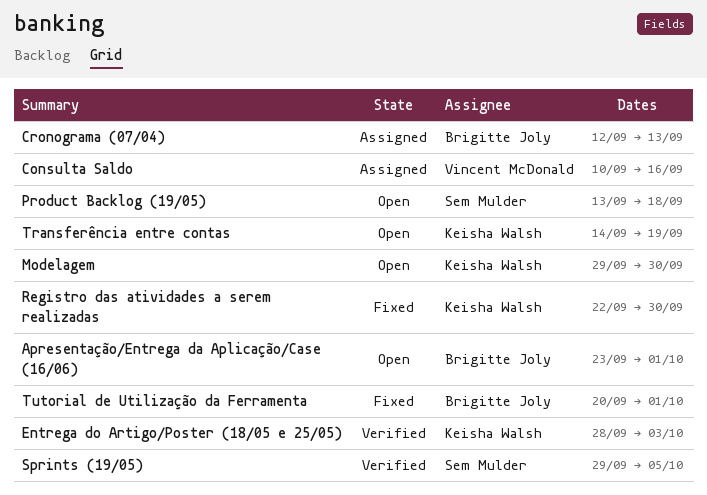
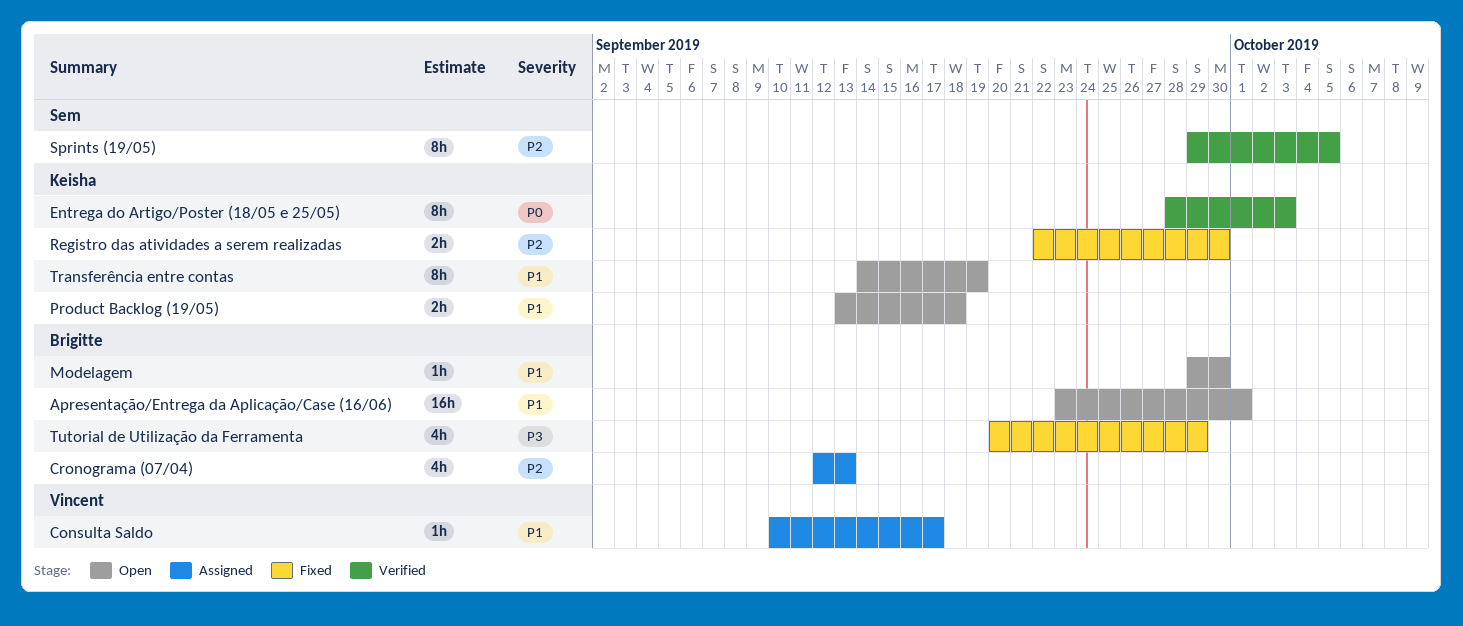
Consulta Saldo, due: Sep 16 -> Sep 17
Modelagem, owner: Keisha Walsh -> Brigitte Joly
Product Backlog (19/05), owner: Sem Mulder -> Keisha Walsh
Tutorial de Utilização da Ferramenta, due: Oct 1 -> Sep 29

